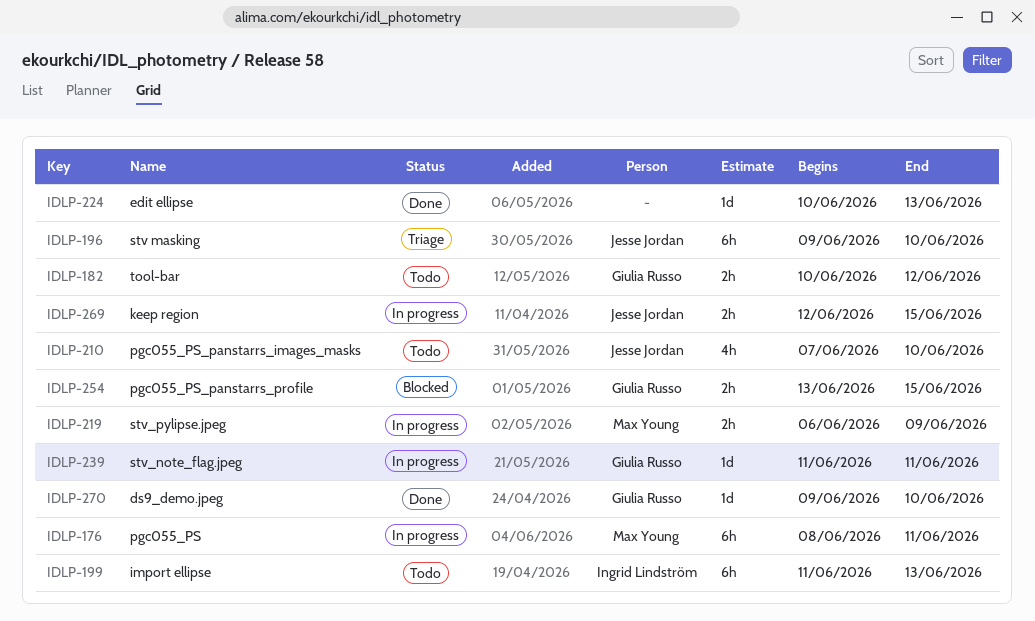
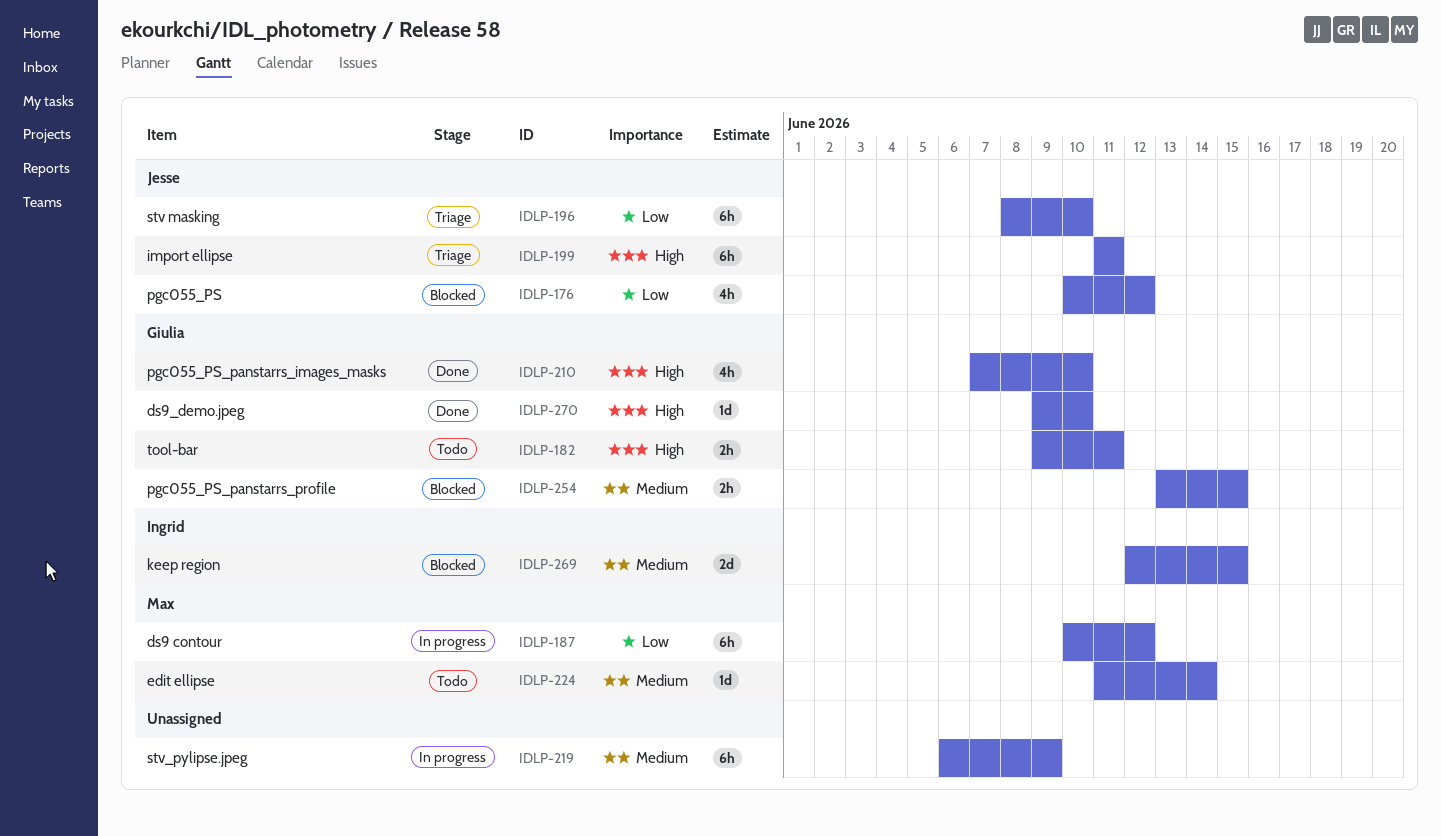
IDLP-176, status: In progress -> Blocked
IDLP-176, owner: Max Young -> Jesse Jordan
IDLP-176, estimate: 6h -> 4h
IDLP-176, start: Jun 8 -> Jun 10
IDLP-176, due: Jun 11 -> Jun 12
IDLP-182, start: Jun 10 -> Jun 9
IDLP-182, due: Jun 12 -> Jun 11
IDLP-187: none -> present
IDLP-196, start: Jun 9 -> Jun 8
IDLP-199, status: Todo -> Triage
IDLP-199, owner: Ingrid Lindström -> Jesse Jordan
IDLP-199, due: Jun 13 -> Jun 11
IDLP-210, status: Todo -> Done
IDLP-210, owner: Jesse Jordan -> Giulia Russo
IDLP-219, owner: Max Young -> none
IDLP-219, estimate: 2h -> 6h
IDLP-224, status: Done -> Todo
IDLP-224, owner: none -> Max Young
IDLP-224, start: Jun 10 -> Jun 11
IDLP-224, due: Jun 13 -> Jun 14
IDLP-239: present -> none
IDLP-269, status: In progress -> Blocked
IDLP-269, owner: Jesse Jordan -> Ingrid Lindström
IDLP-269, estimate: 2h -> 2d

